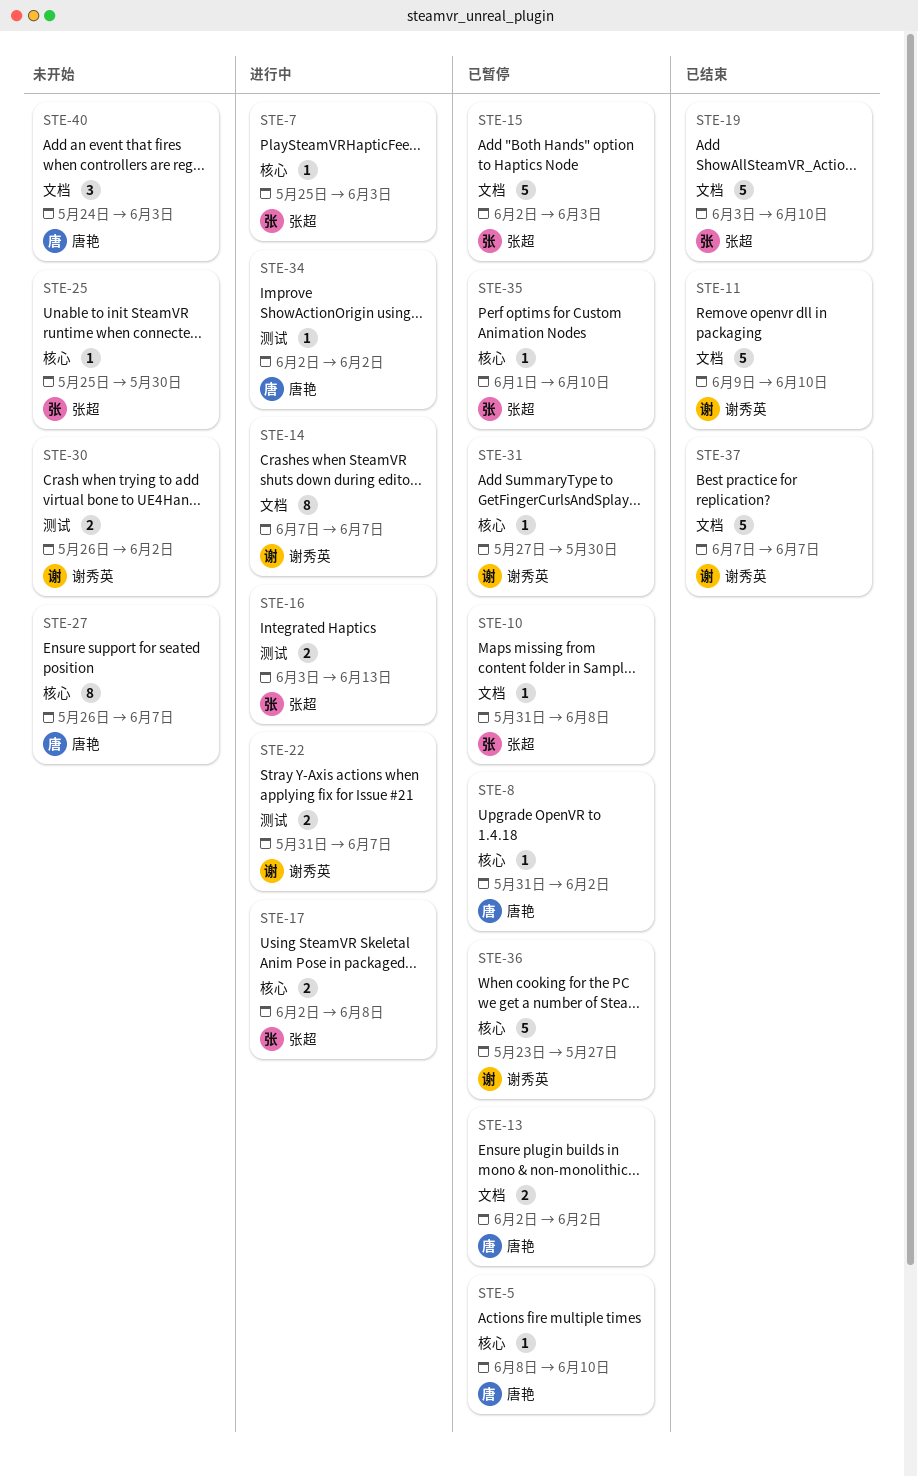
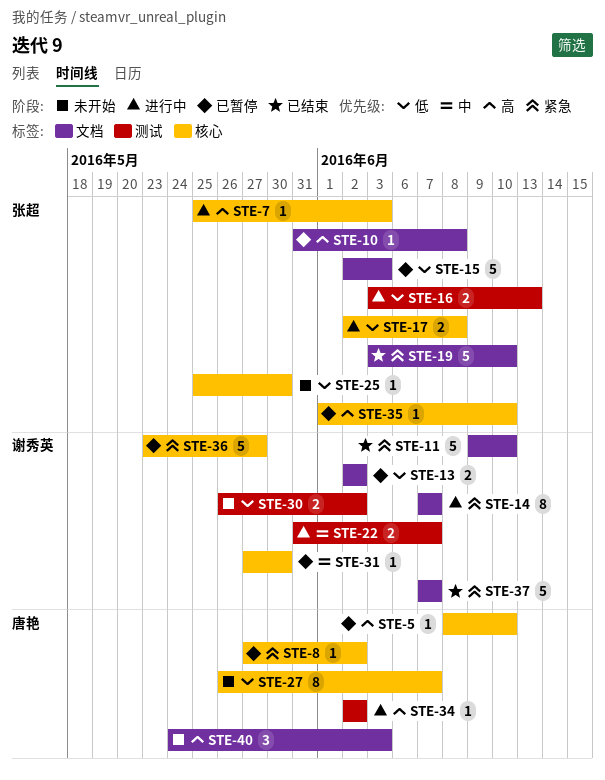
STE-8, start: May 31 -> May 27
STE-13, owner: 唐艳 -> 谢秀英

